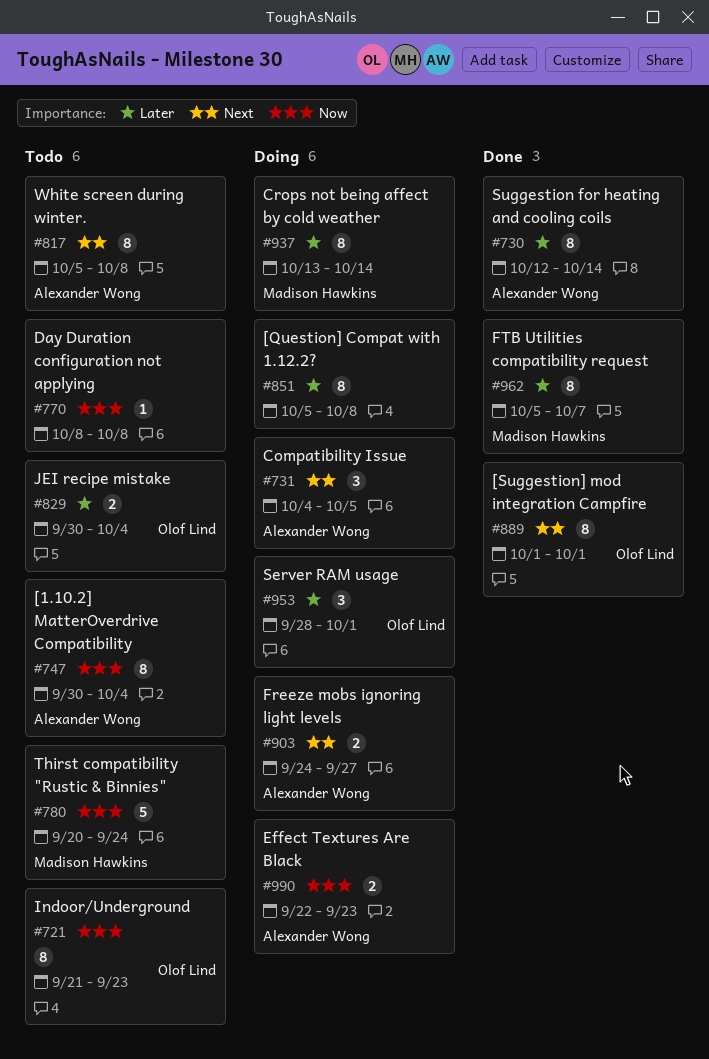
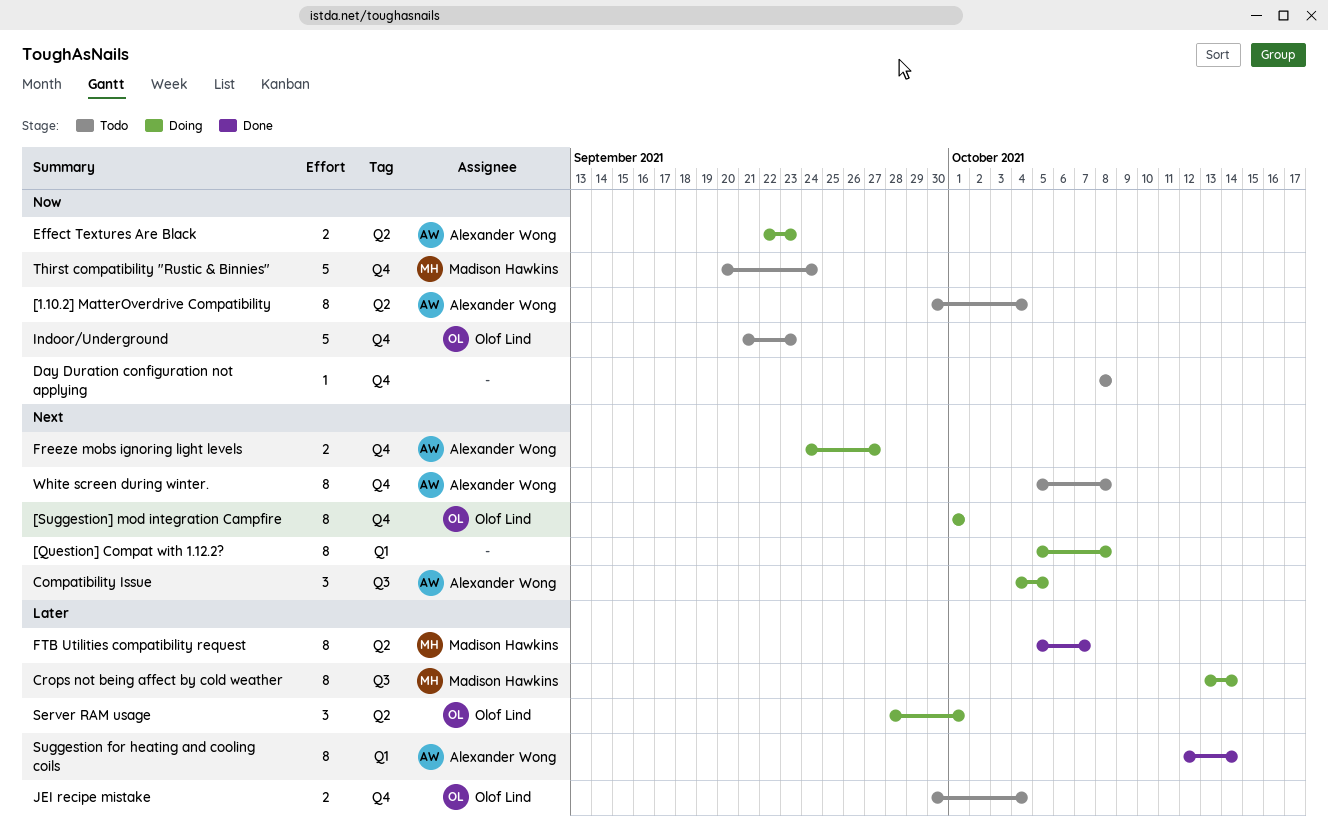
[Question] Compat with 1.12.2?, priority: Later -> Next
[Suggestion] mod integration Campfire, status: Done -> Doing
Indoor/Underground, estimate: 8 -> 5

